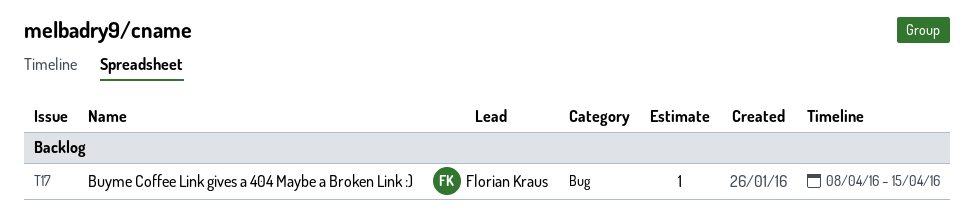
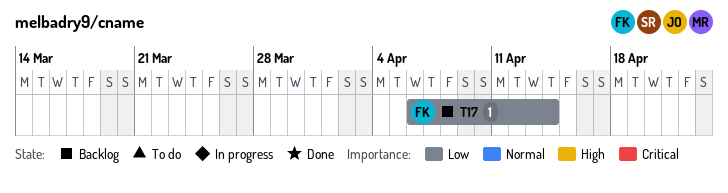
T17, start: Apr 8 -> Apr 6
T17, due: Apr 15 -> Apr 14

